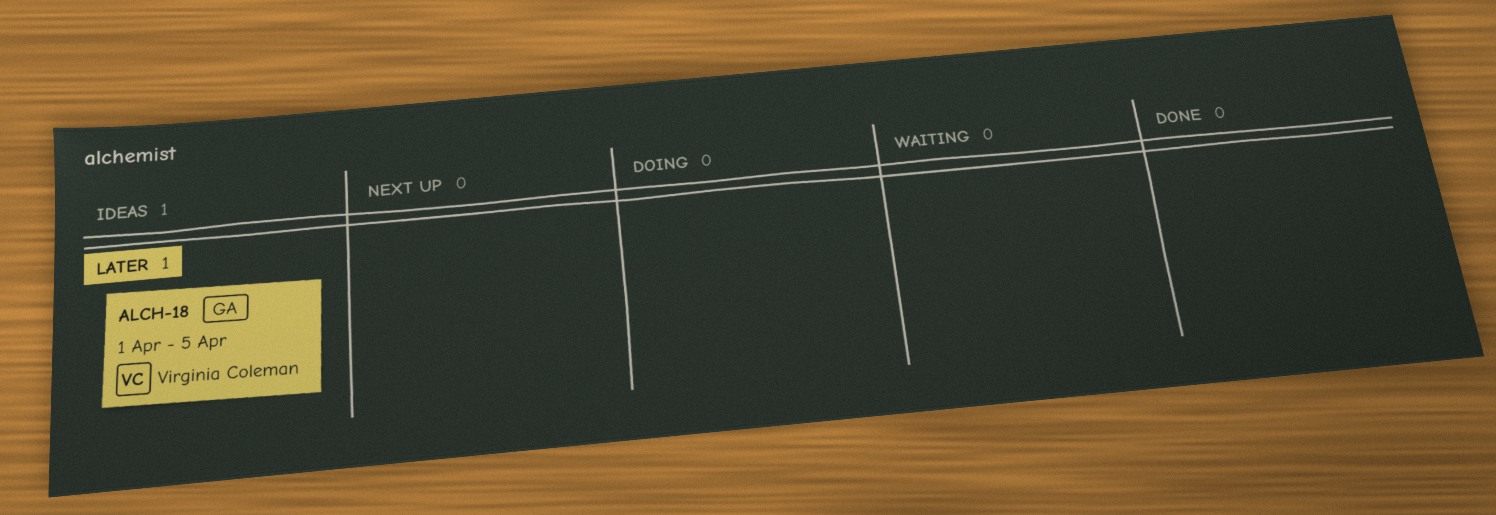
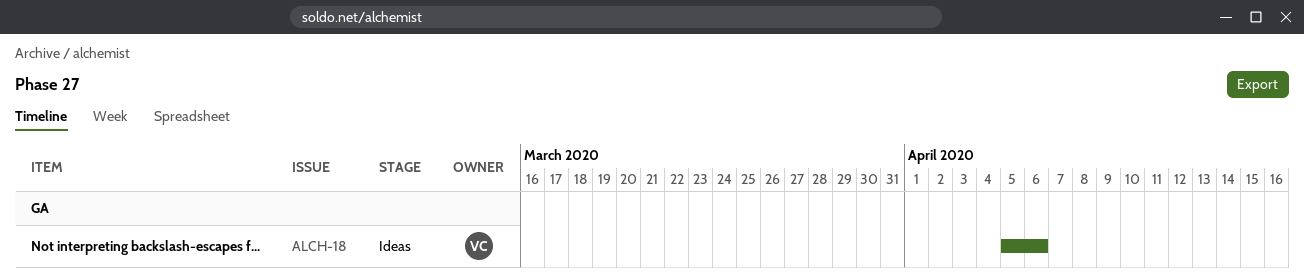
ALCH-18, start: Apr 1 -> Apr 5
ALCH-18, due: Apr 5 -> Apr 6

